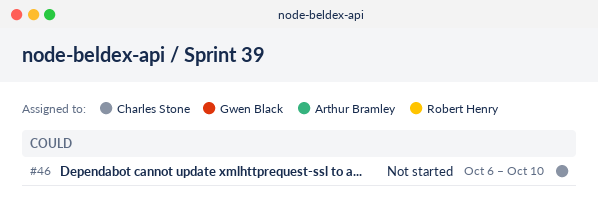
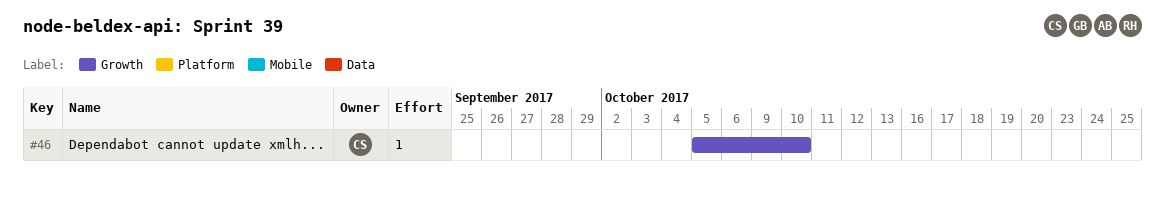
#46, start: Oct 6 -> Oct 5

